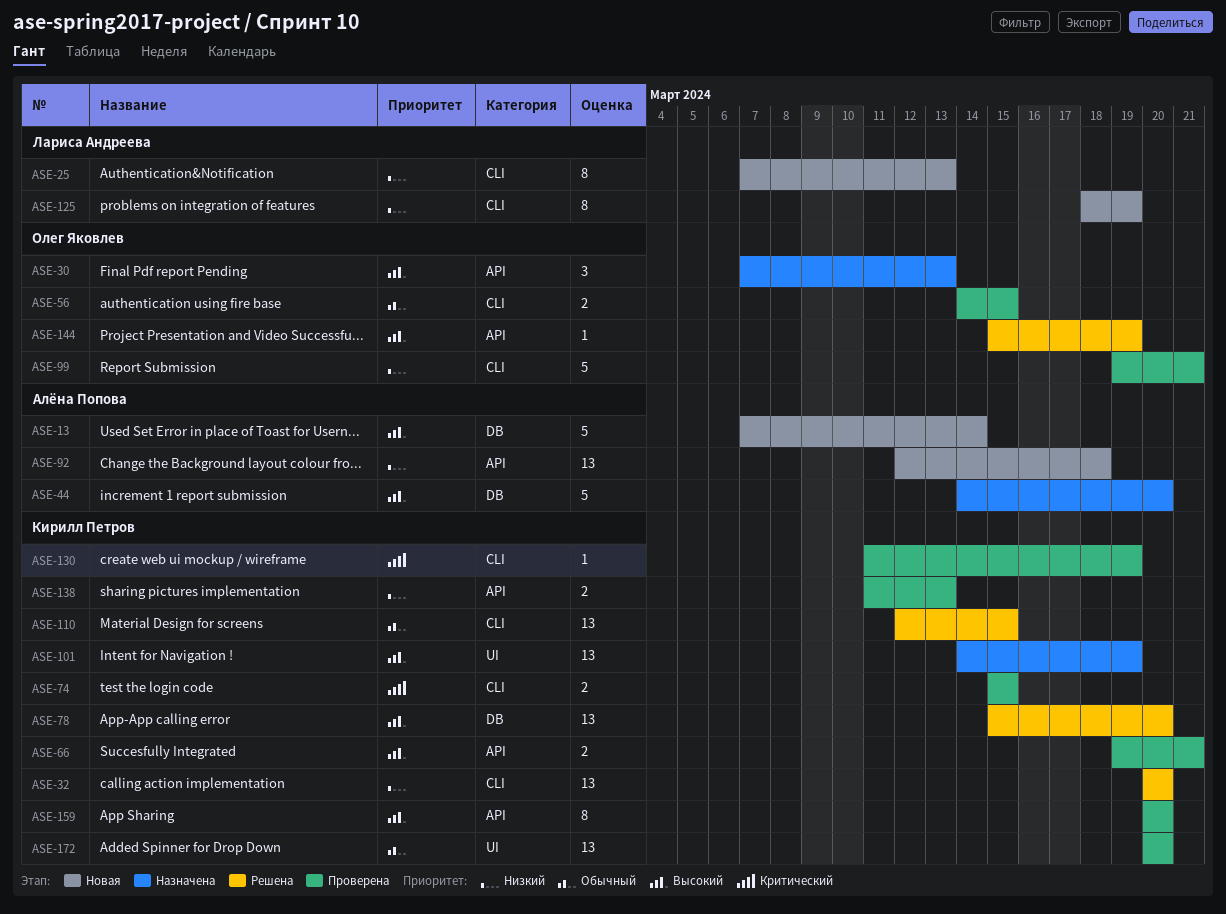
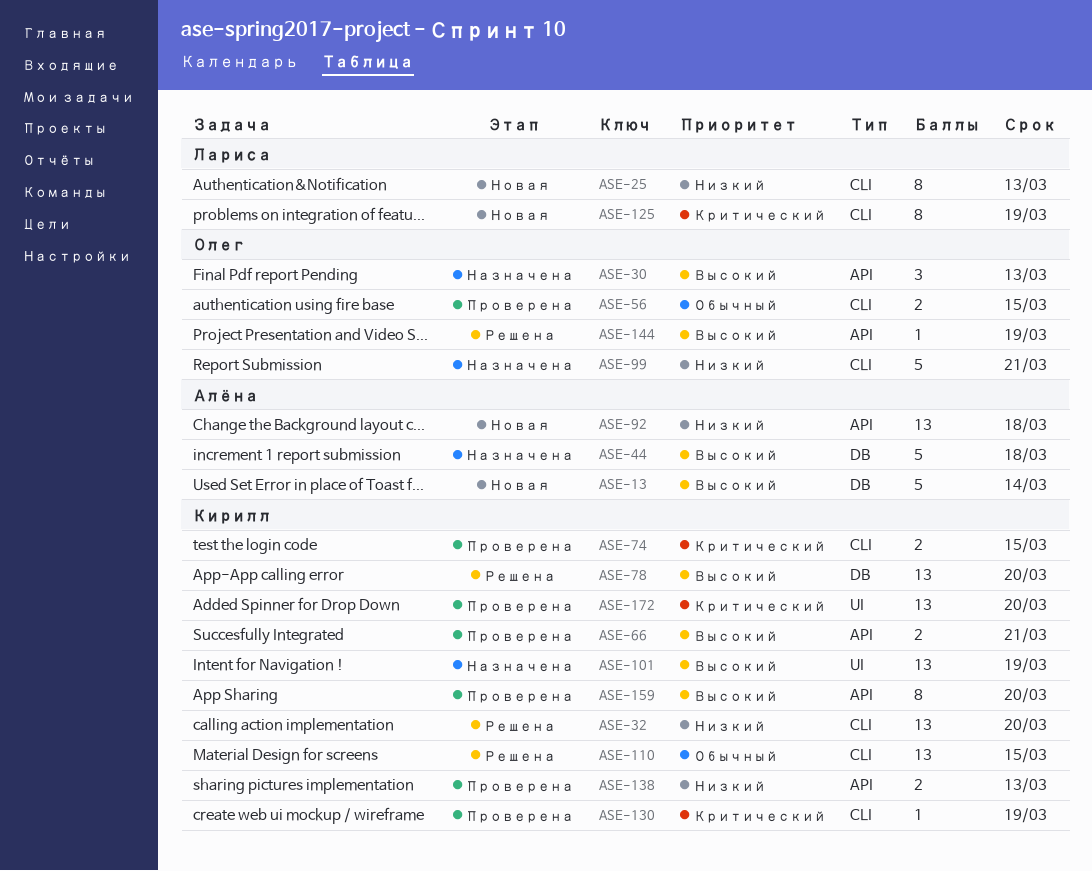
ASE-44, due: Mar 20 -> Mar 18
ASE-99, status: Проверена -> Назначена
ASE-125, priority: Низкий -> Критический
ASE-172, priority: Обычный -> Критический

